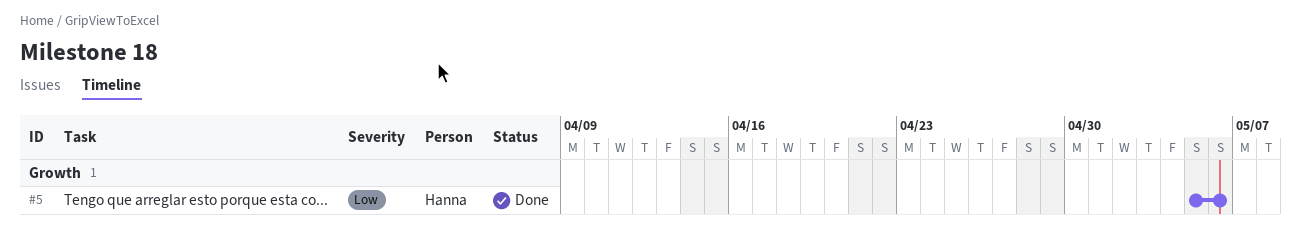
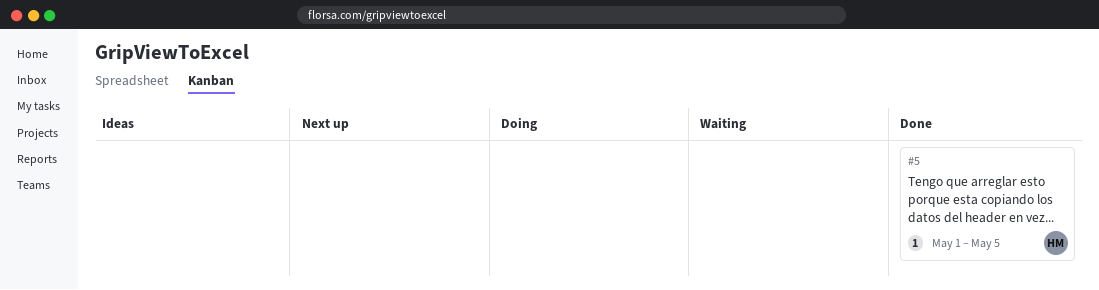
#5, start: May 5 -> May 1
#5, due: May 6 -> May 5

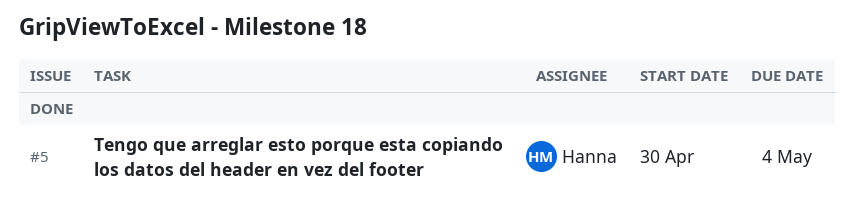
#5, start: May 1 -> Apr 30
#5, due: May 5 -> May 4

